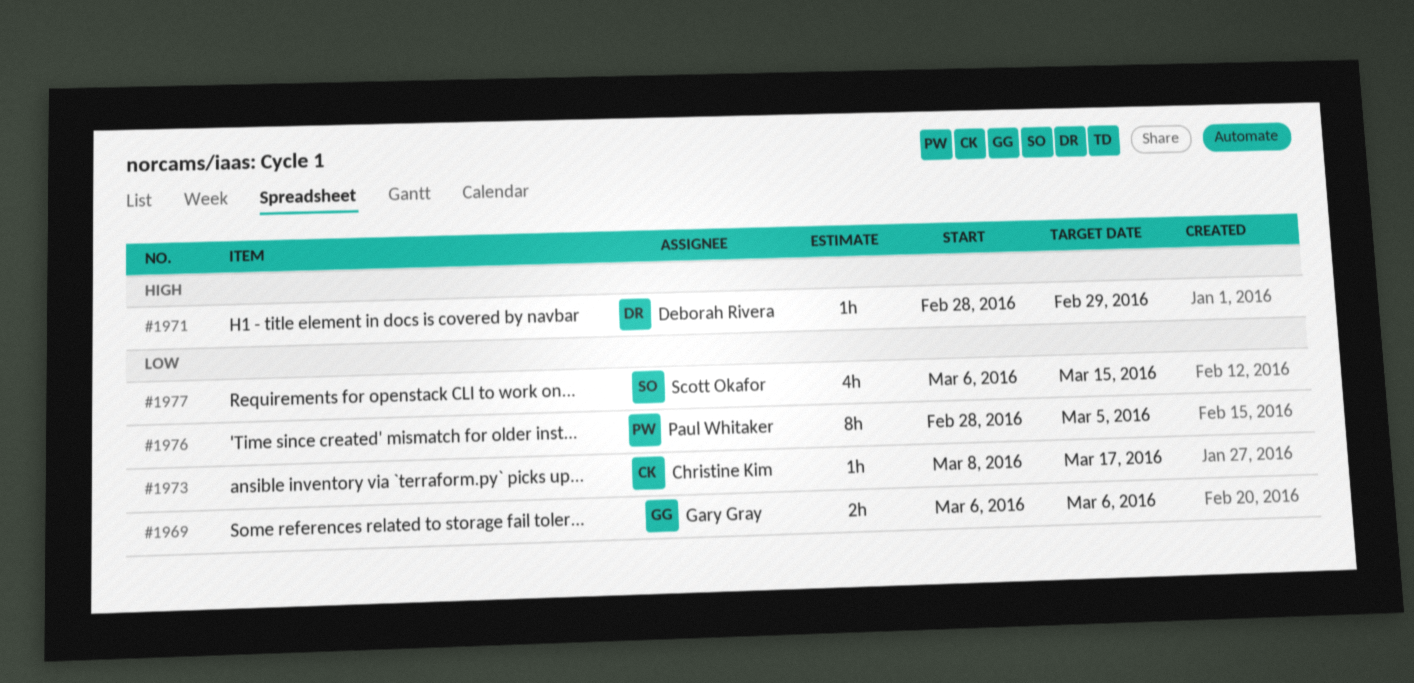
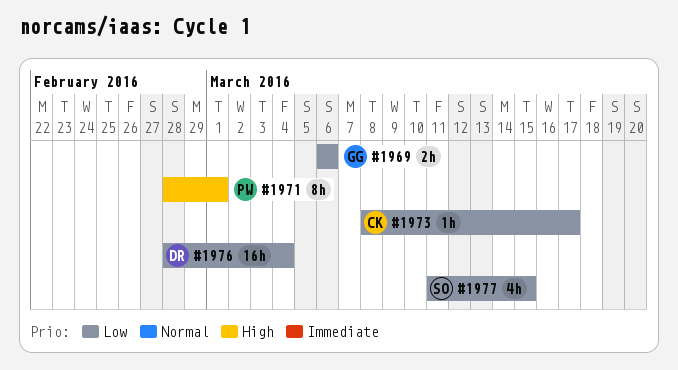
#1971, owner: Deborah Rivera -> Paul Whitaker
#1971, estimate: 1h -> 8h
#1971, due: Feb 29 -> Mar 1
#1976, owner: Paul Whitaker -> Deborah Rivera
#1976, estimate: 8h -> 16h
#1976, due: Mar 5 -> Mar 4
#1977, start: Mar 6 -> Mar 11

